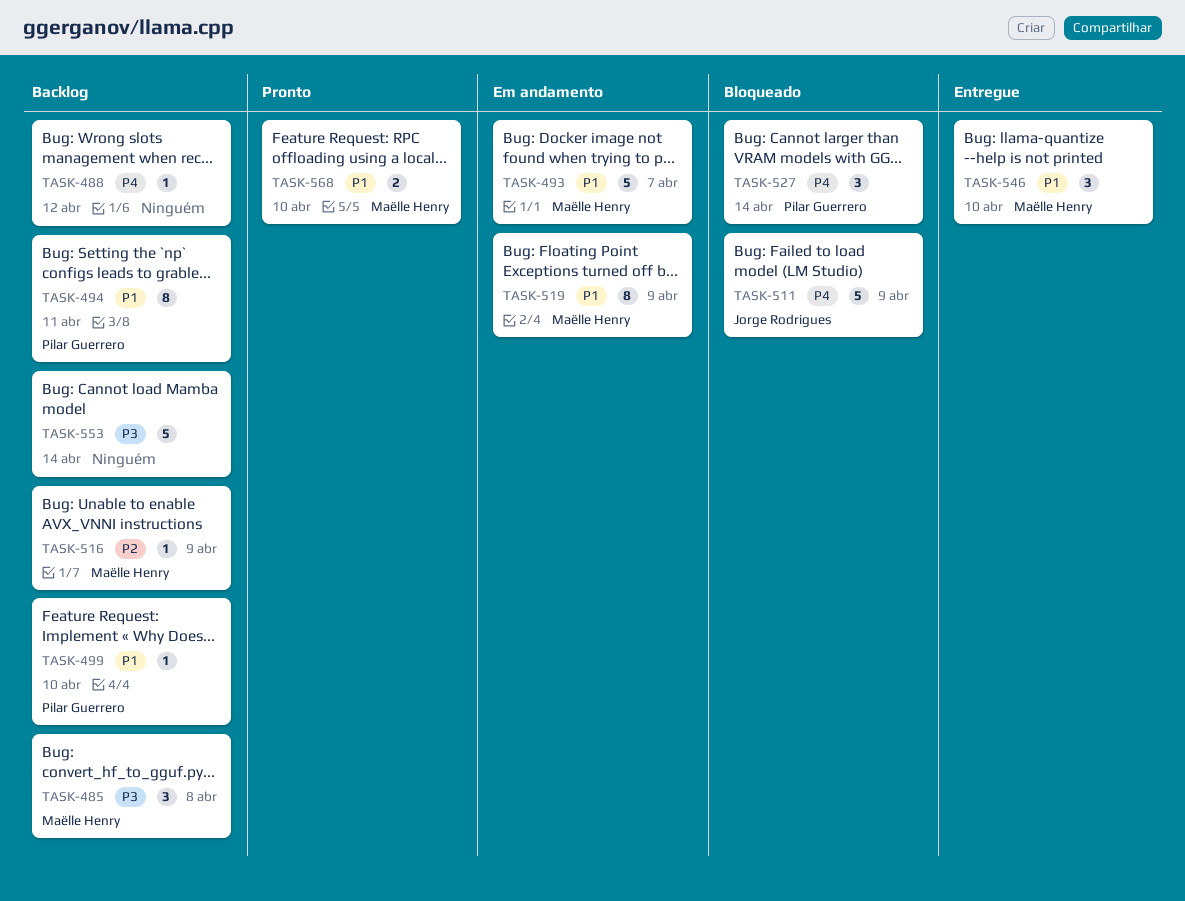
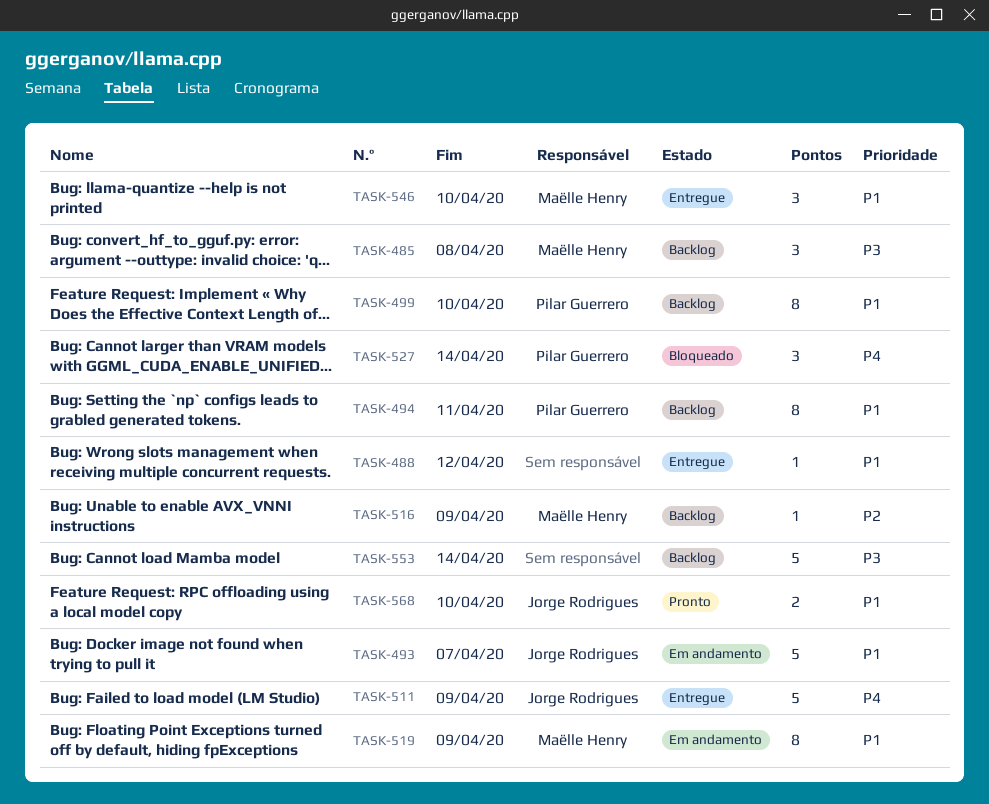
TASK-488, status: Backlog -> Entregue
TASK-488, priority: P4 -> P1
TASK-493, owner: Maëlle Henry -> Jorge Rodrigues
TASK-499, estimate: 1 -> 8
TASK-511, status: Bloqueado -> Entregue
TASK-568, owner: Maëlle Henry -> Jorge Rodrigues

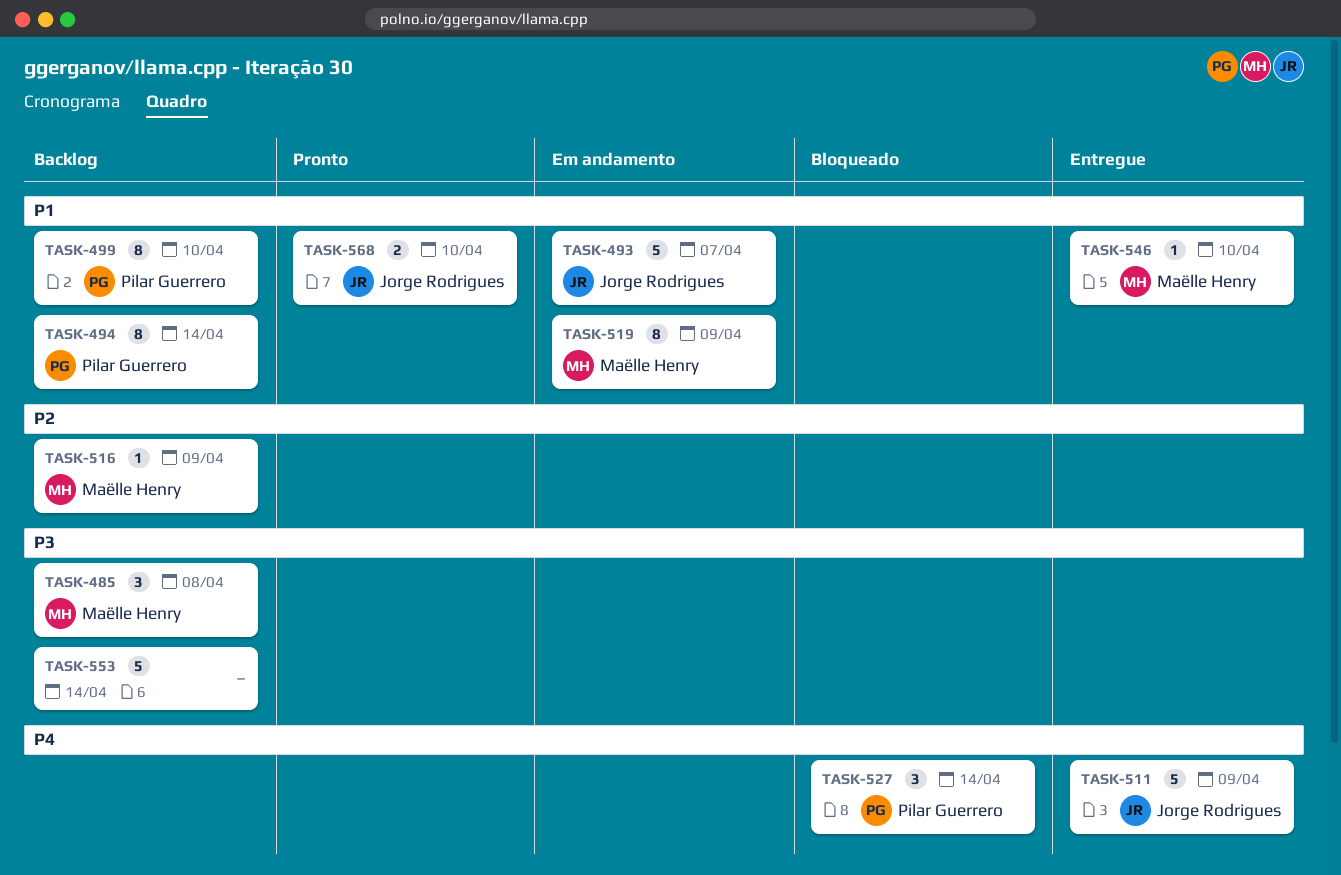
TASK-488: present -> none
TASK-494, due: Apr 11 -> Apr 14
TASK-546, estimate: 3 -> 1

